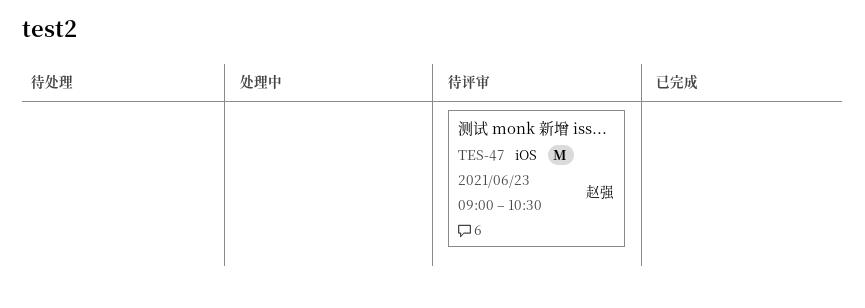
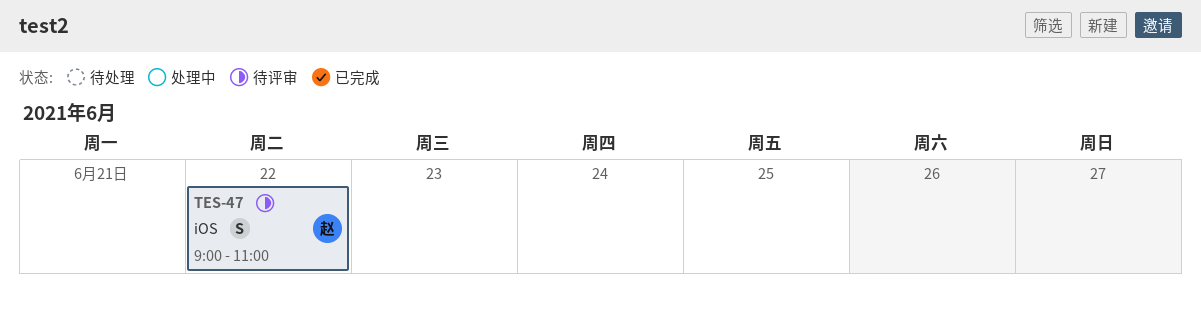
TES-47, estimate: M -> S
TES-47, day: Jun 23 -> Jun 22
TES-47, ends: 10:30 -> 11:00

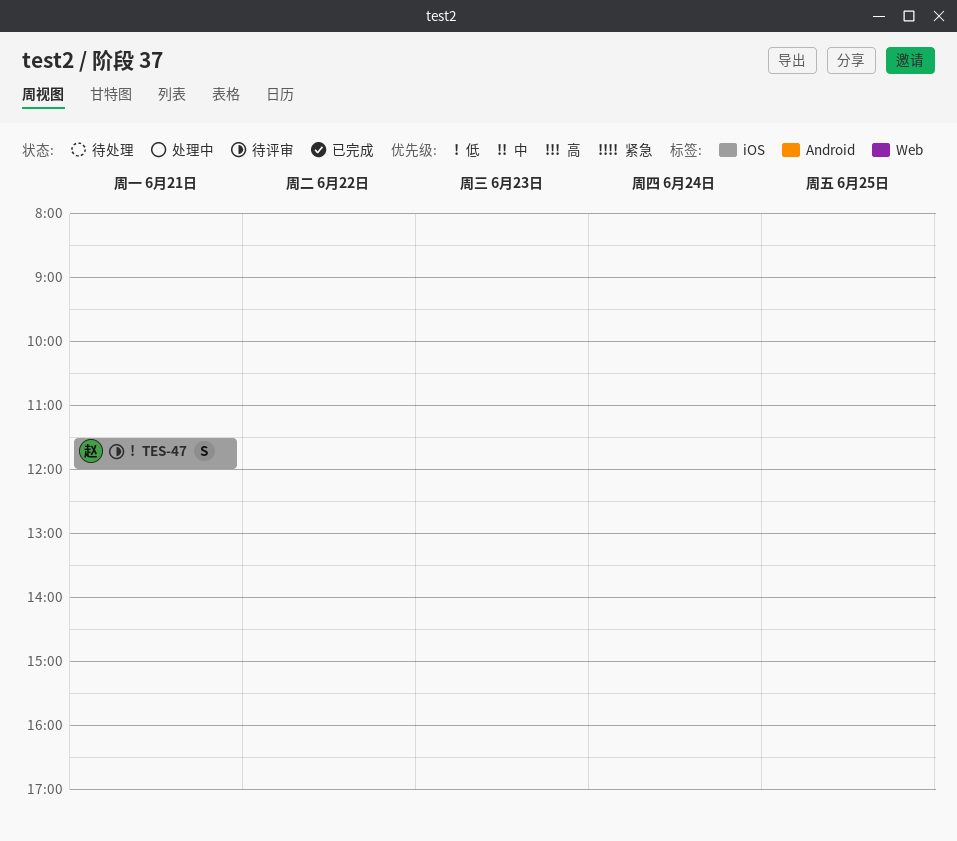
TES-47, day: Jun 22 -> Jun 21
TES-47, begins: 09:00 -> 11:30
TES-47, ends: 11:00 -> 12:00

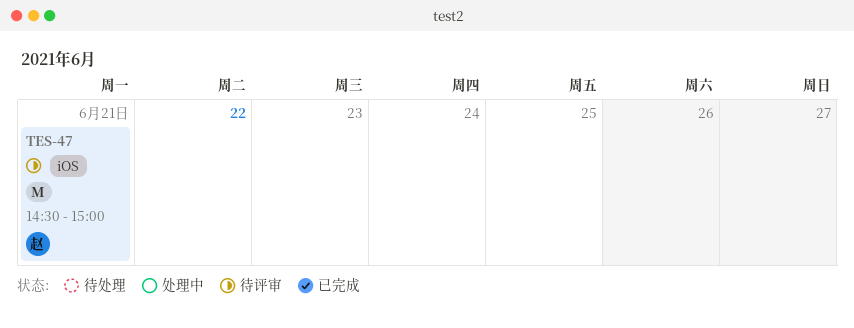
TES-47, estimate: S -> M
TES-47, begins: 11:30 -> 14:30
TES-47, ends: 12:00 -> 15:00

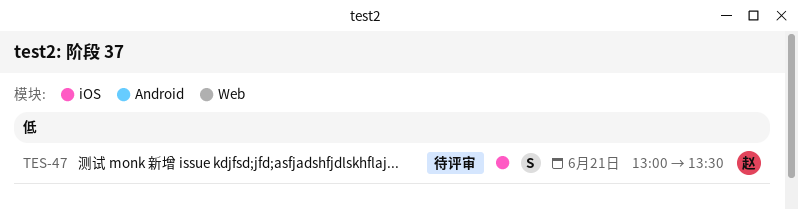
TES-47, estimate: M -> S
TES-47, begins: 14:30 -> 13:00
TES-47, ends: 15:00 -> 13:30

